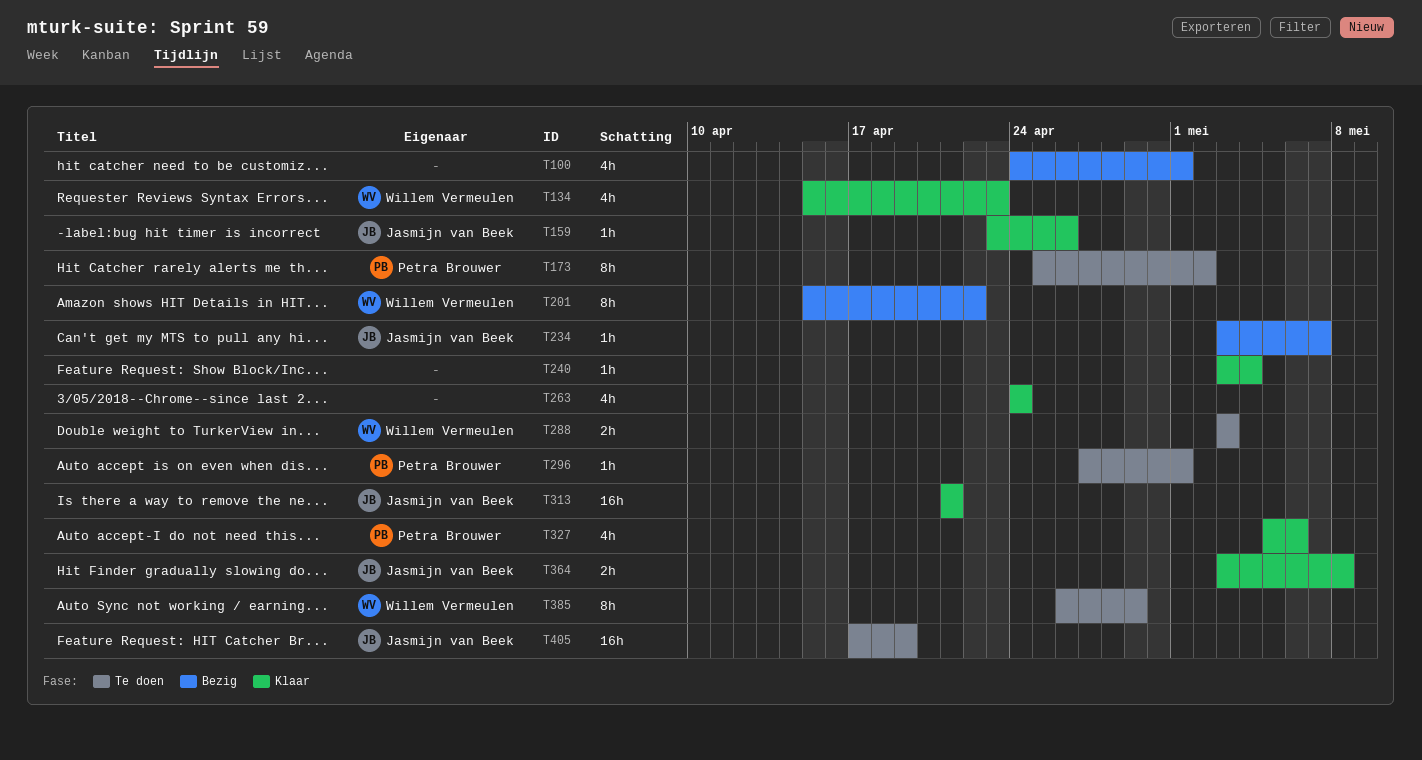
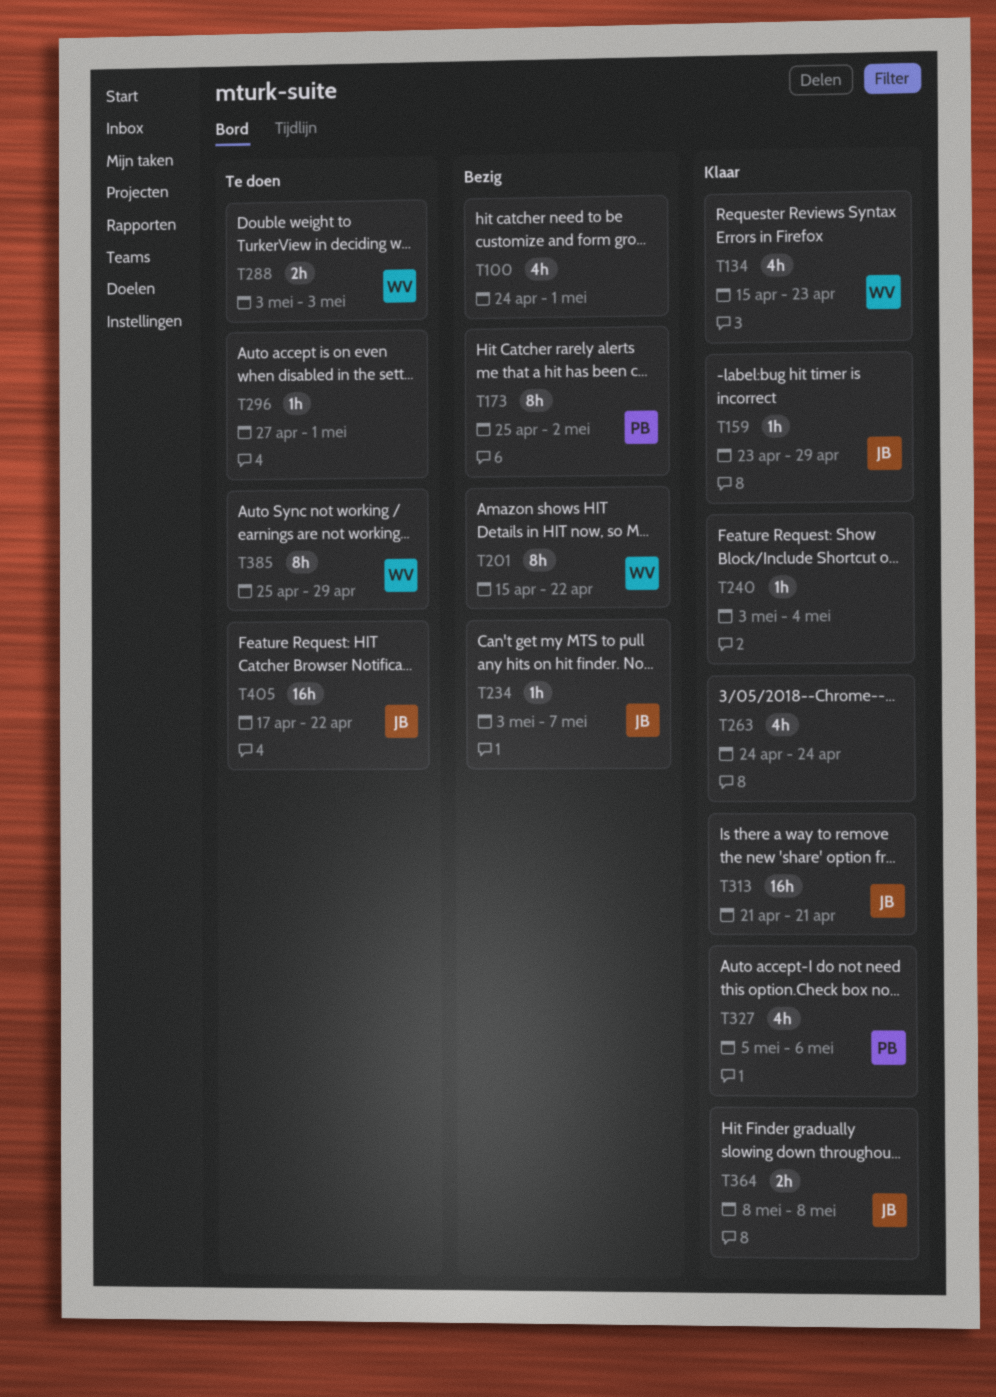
T159, due: Apr 26 -> Apr 29
T173, status: Te doen -> Bezig
T296, owner: Petra Brouwer -> none
T364, start: May 3 -> May 8
T385, start: Apr 26 -> Apr 25
T405, due: Apr 19 -> Apr 22

